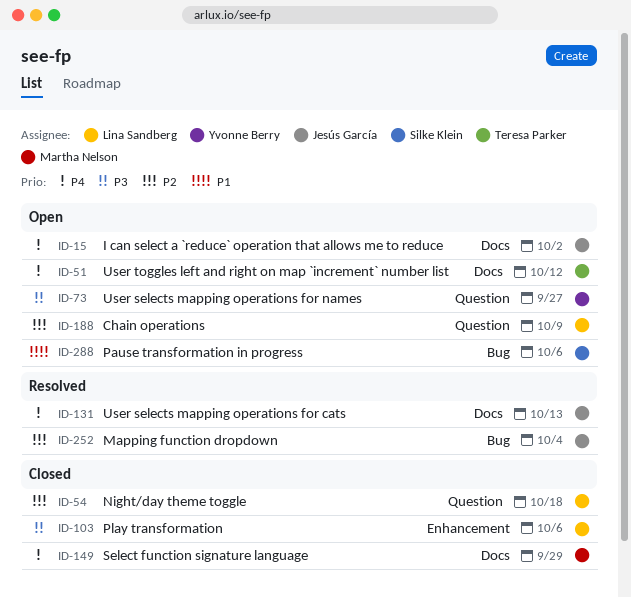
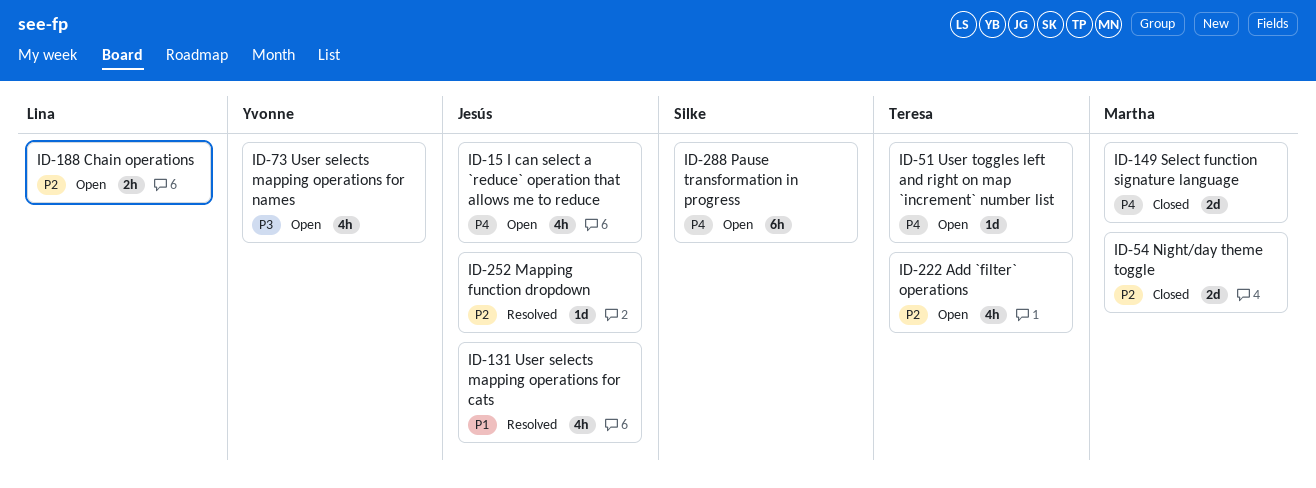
ID-54, owner: Lina Sandberg -> Martha Nelson
ID-103: present -> none
ID-131, priority: P4 -> P1
ID-222: none -> present
ID-288, priority: P1 -> P4

